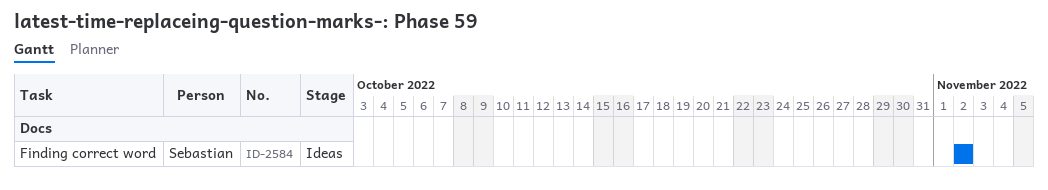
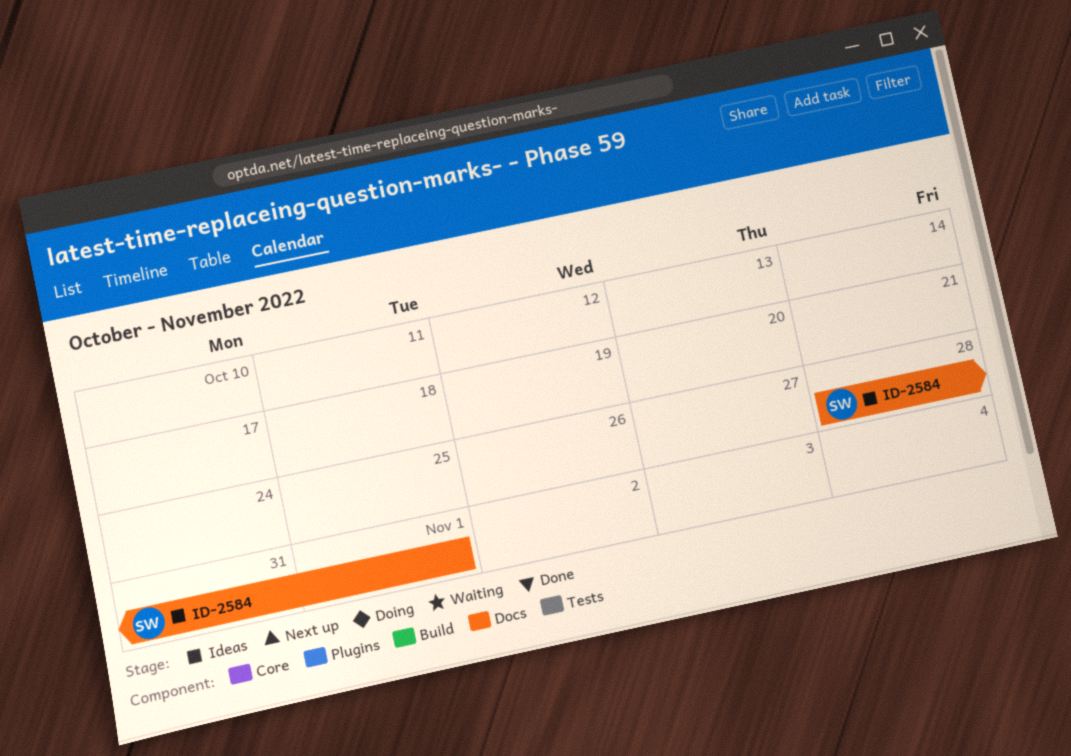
ID-2584, start: Nov 2 -> Oct 28
ID-2584, due: Nov 2 -> Nov 1

